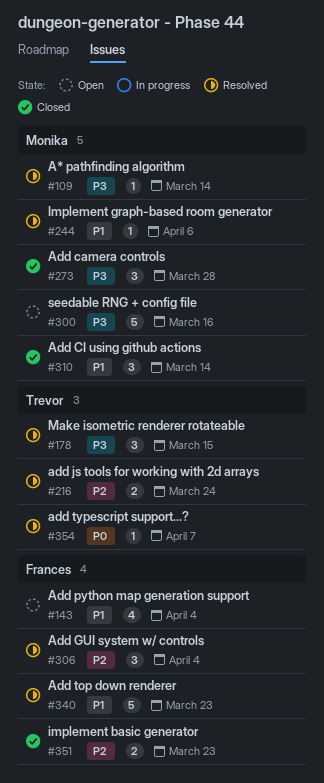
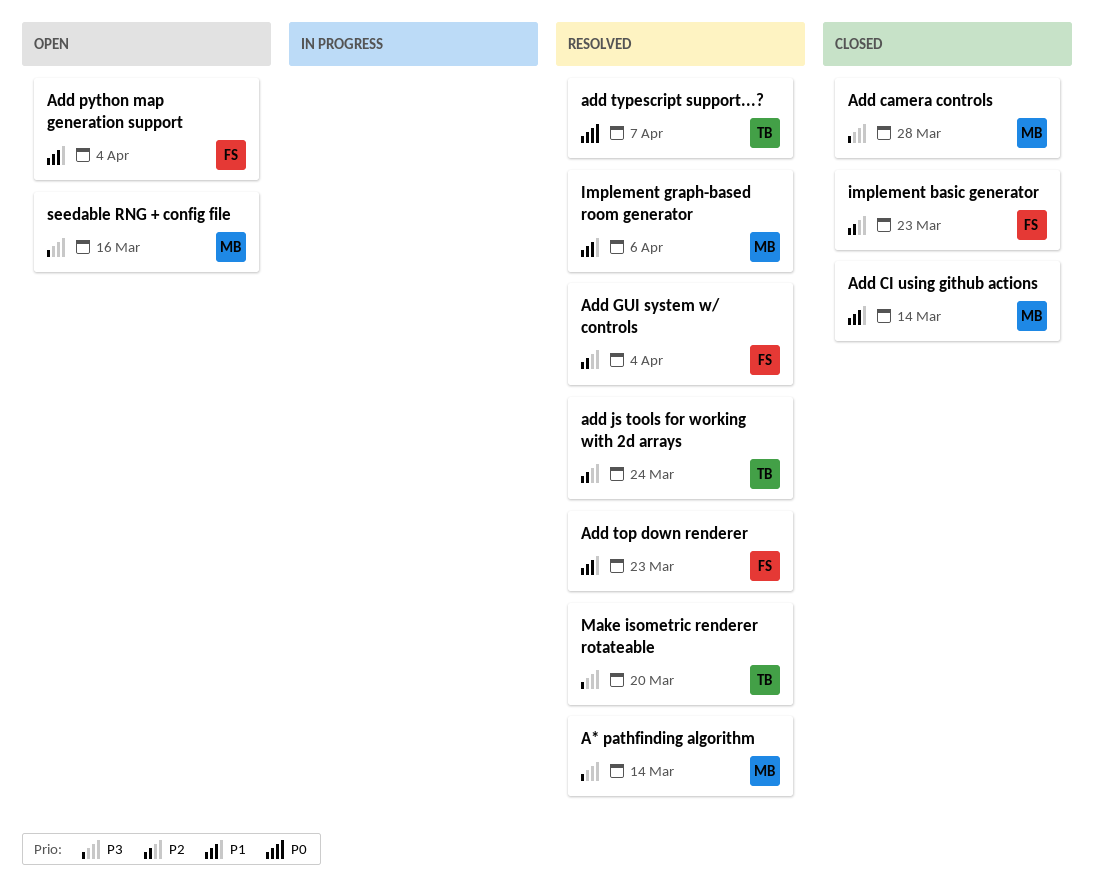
Make isometric renderer rotateable, due: Mar 15 -> Mar 20

